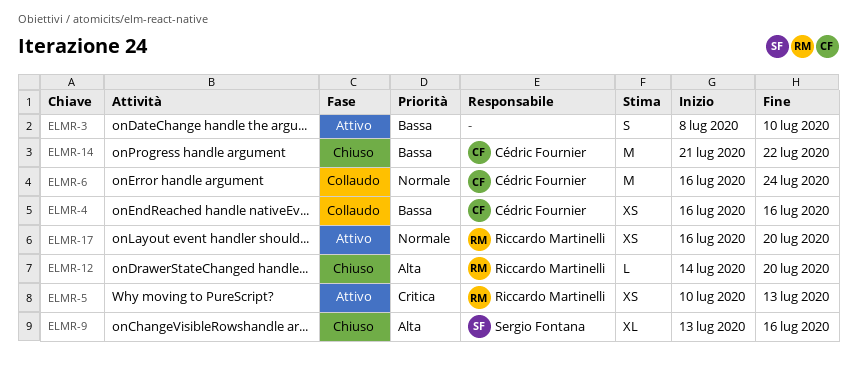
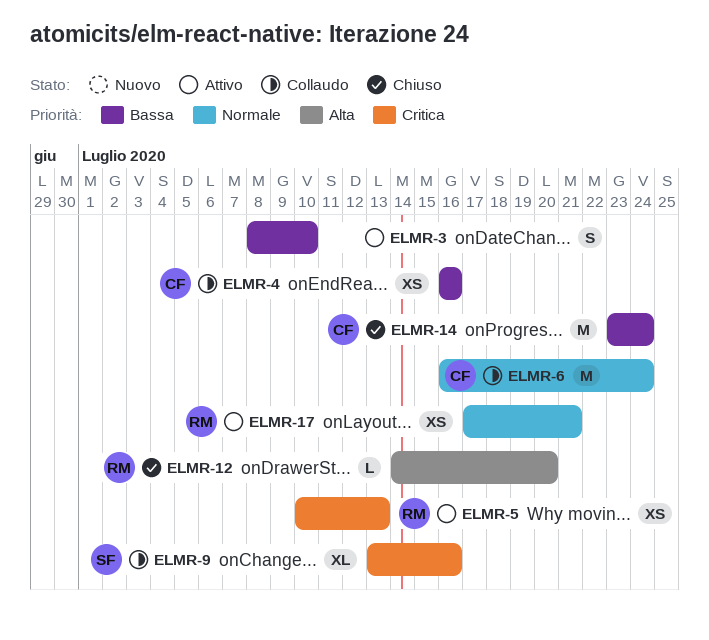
ELMR-9, status: Chiuso -> Collaudo
ELMR-9, priority: Alta -> Critica
ELMR-14, start: Jul 21 -> Jul 23
ELMR-14, due: Jul 22 -> Jul 24
ELMR-17, start: Jul 16 -> Jul 17
ELMR-17, due: Jul 20 -> Jul 21

